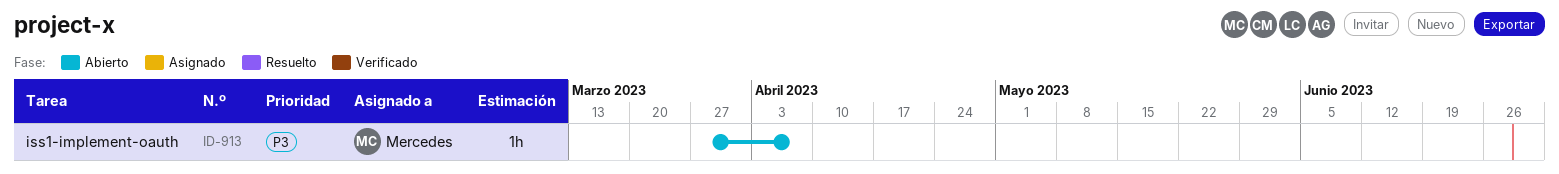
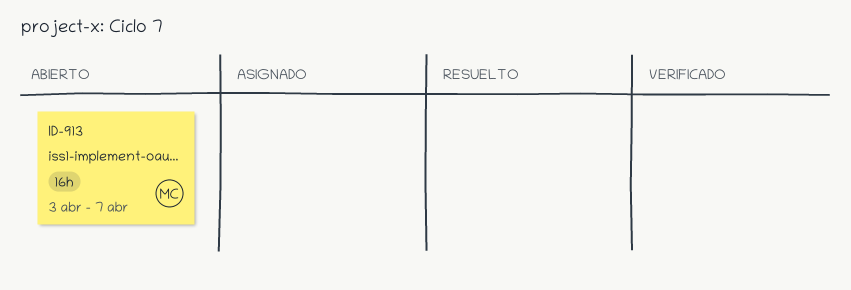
ID-913, estimate: 1h -> 16h
ID-913, start: Mar 27 -> Apr 3

